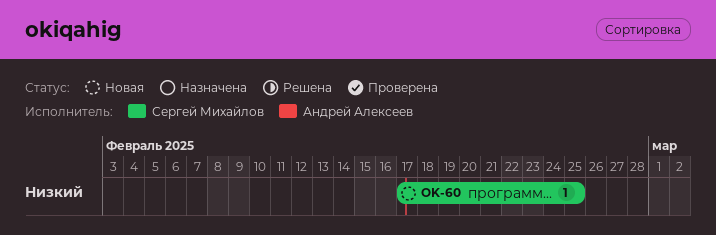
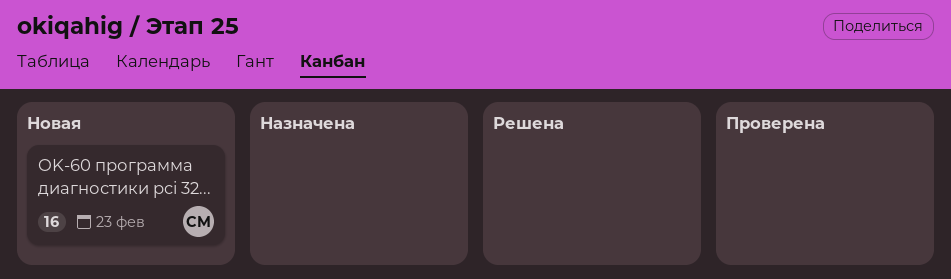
OK-60, estimate: 1 -> 16
OK-60, due: Feb 25 -> Feb 23

